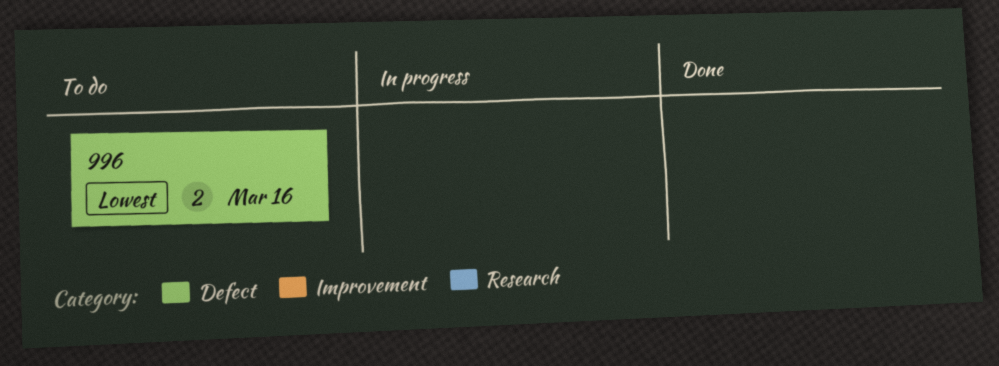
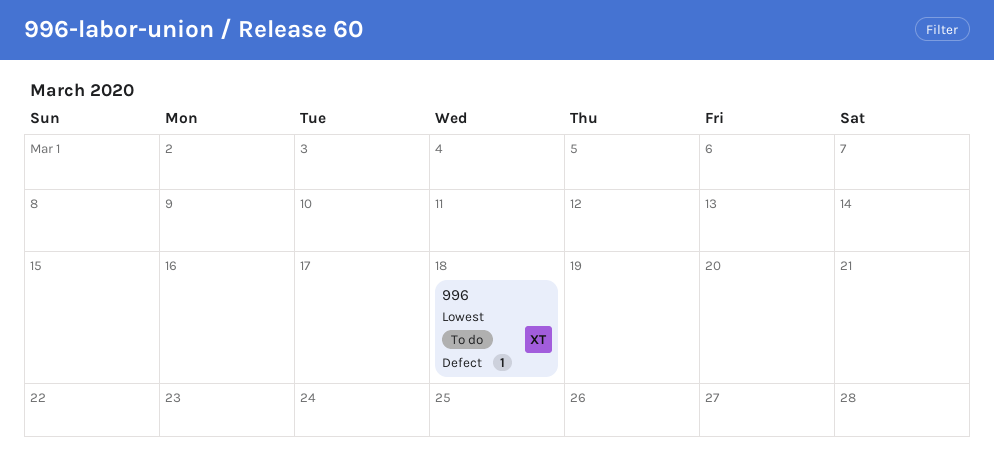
996, estimate: 2 -> 1
996, due: Mar 16 -> Mar 18

